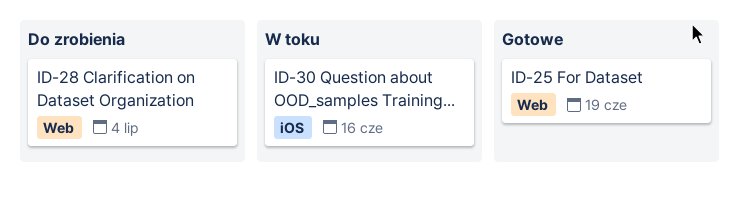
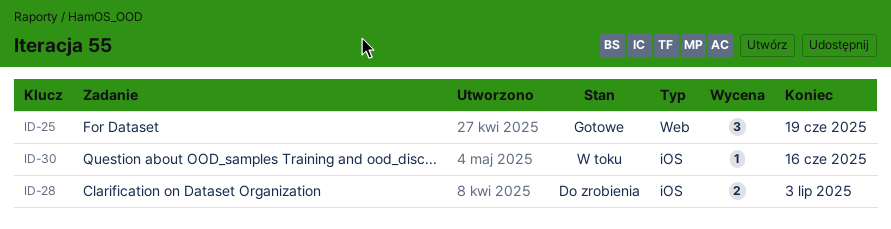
ID-28, label: Web -> iOS
ID-28, due: Jul 4 -> Jul 3

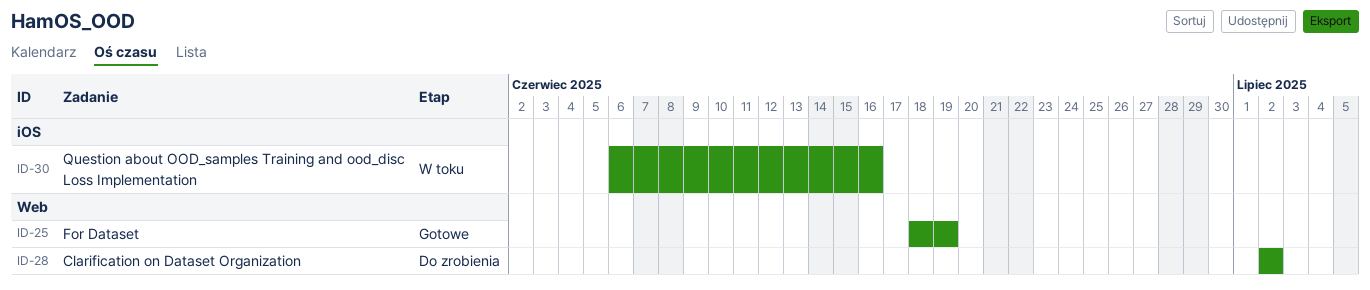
ID-28, label: iOS -> Web
ID-28, due: Jul 3 -> Jul 2

